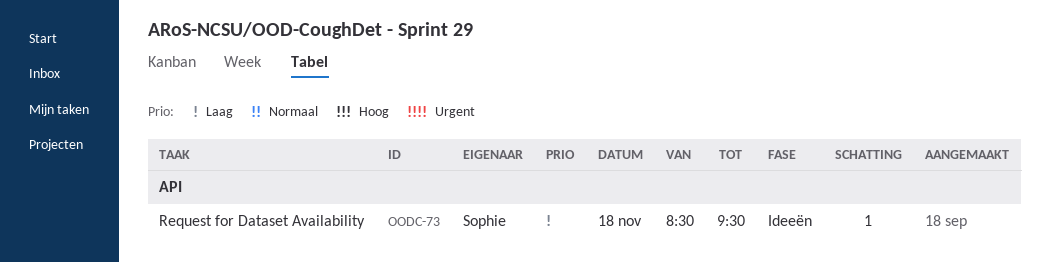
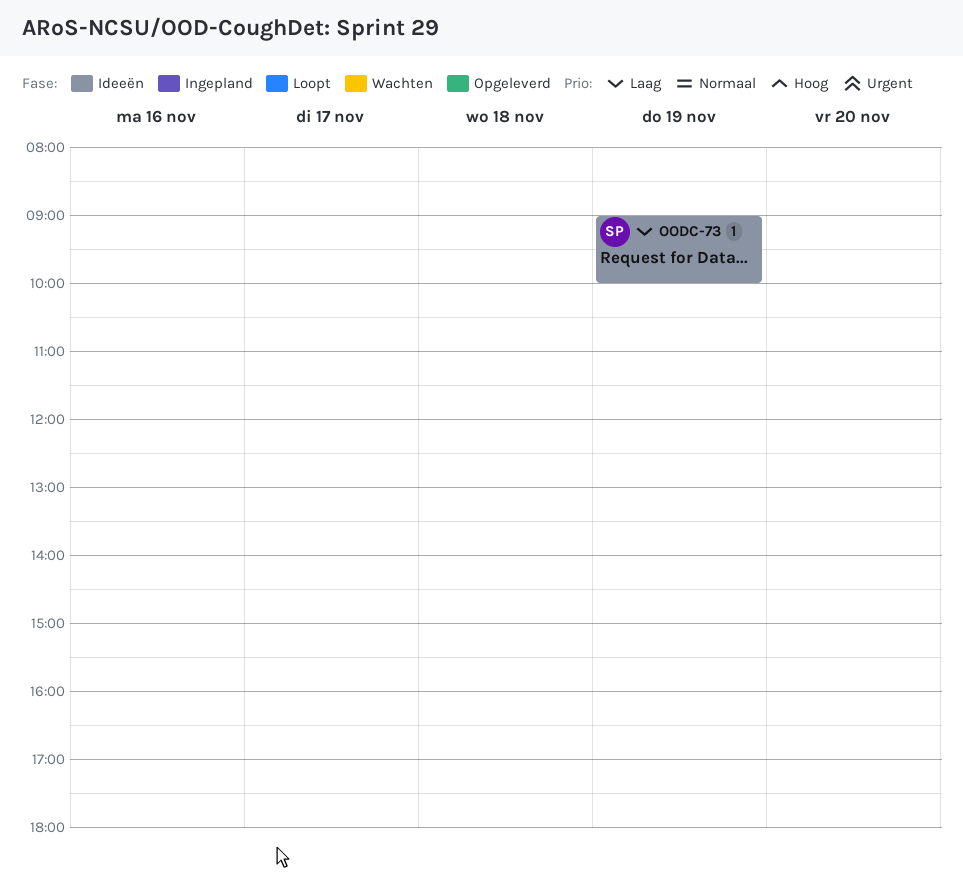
OODC-73, day: Nov 18 -> Nov 19
OODC-73, begins: 08:30 -> 09:00
OODC-73, ends: 09:30 -> 10:00

